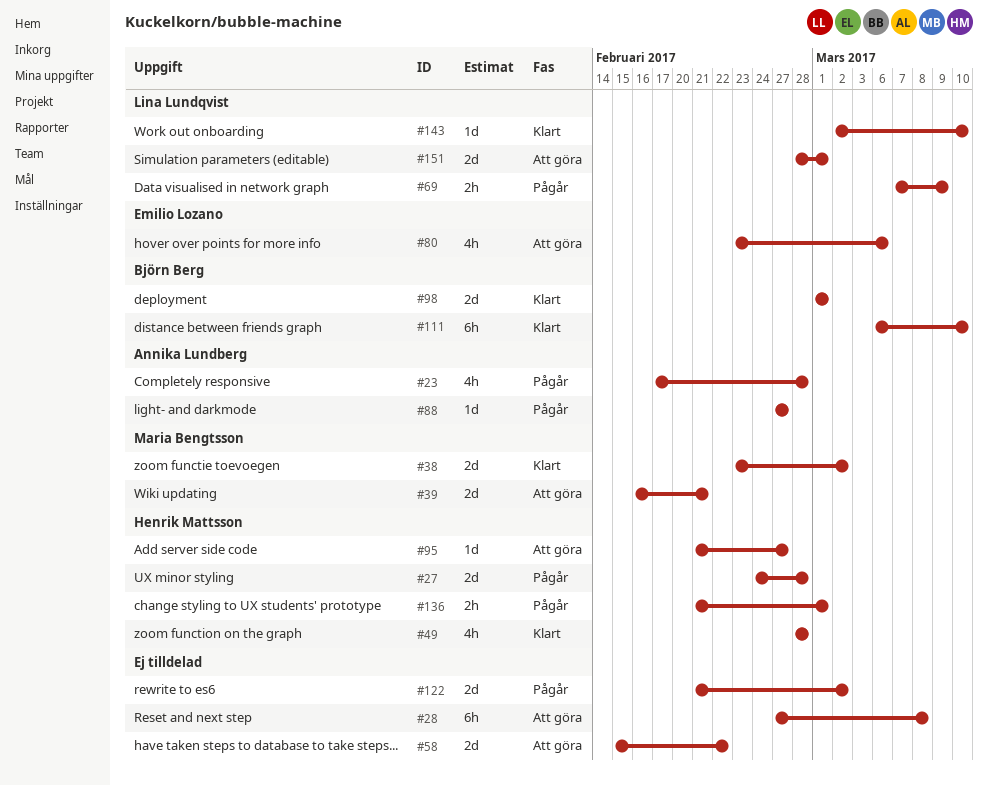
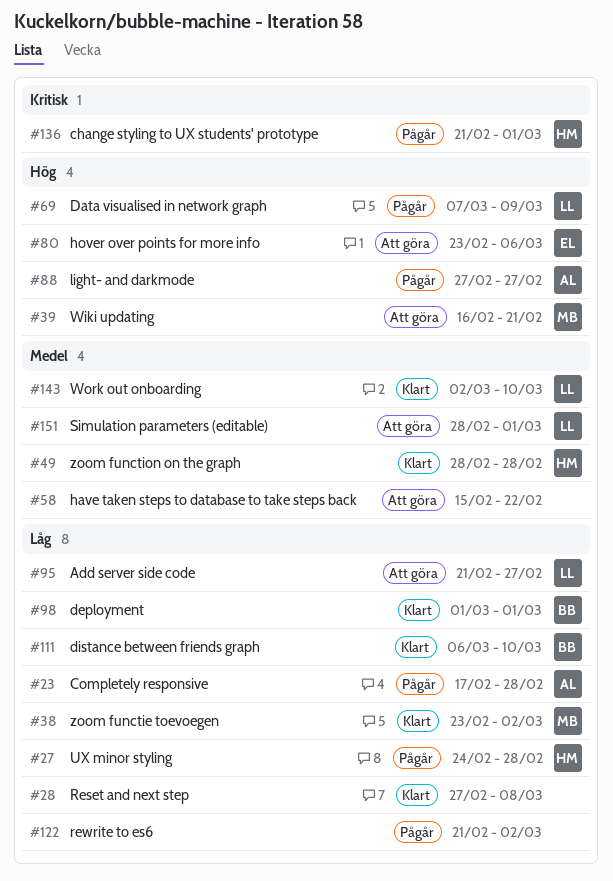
#28, status: Att göra -> Klart
#95, owner: Henrik Mattsson -> Lina Lundqvist

